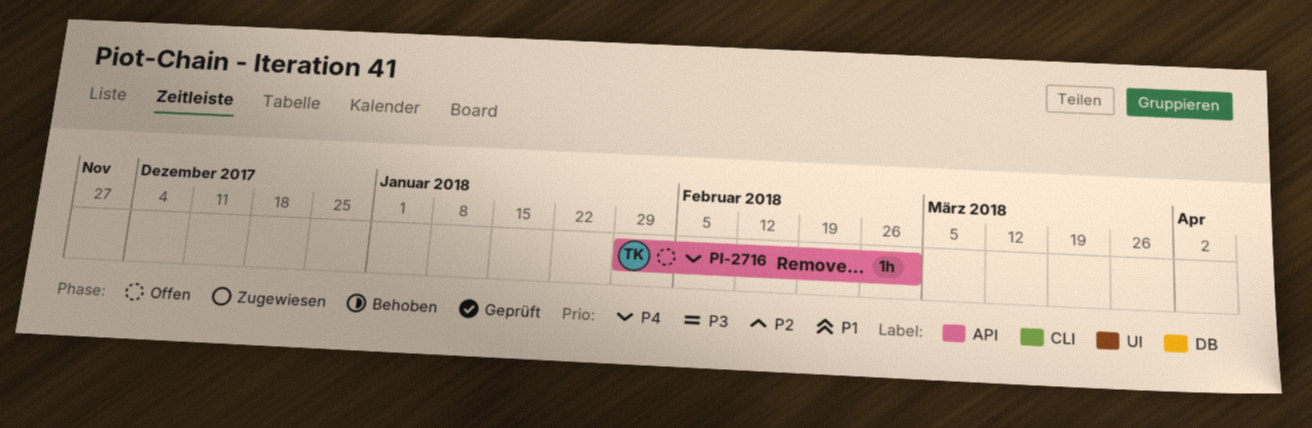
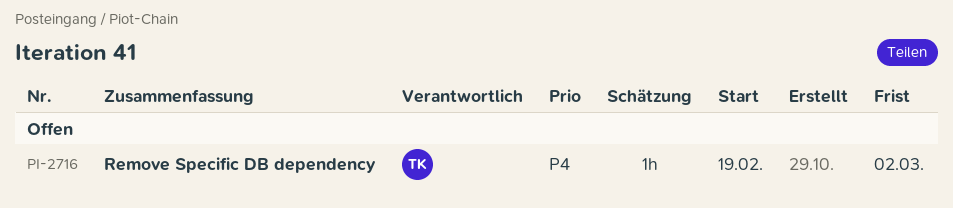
PI-2716, start: Jan 29 -> Feb 19

